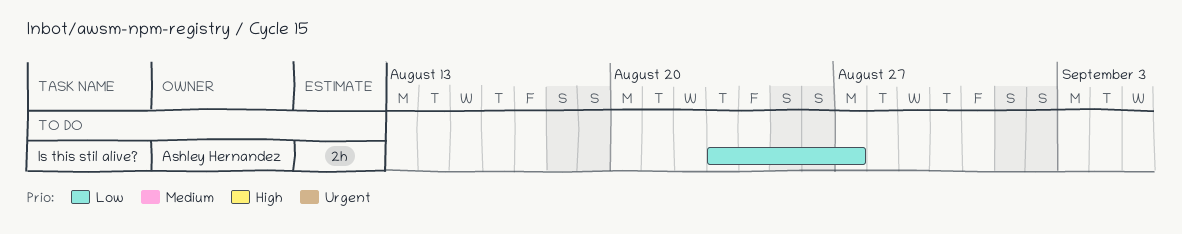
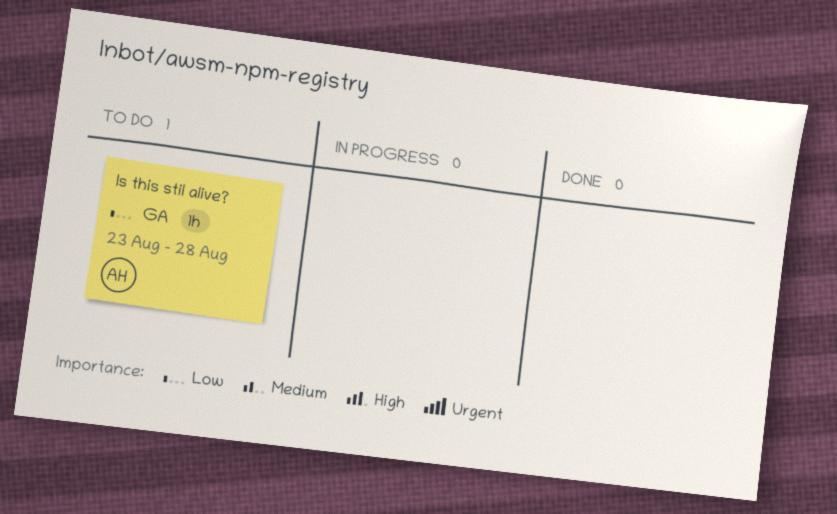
Is this stil alive?, estimate: 2h -> 1h
Is this stil alive?, due: Aug 27 -> Aug 28

